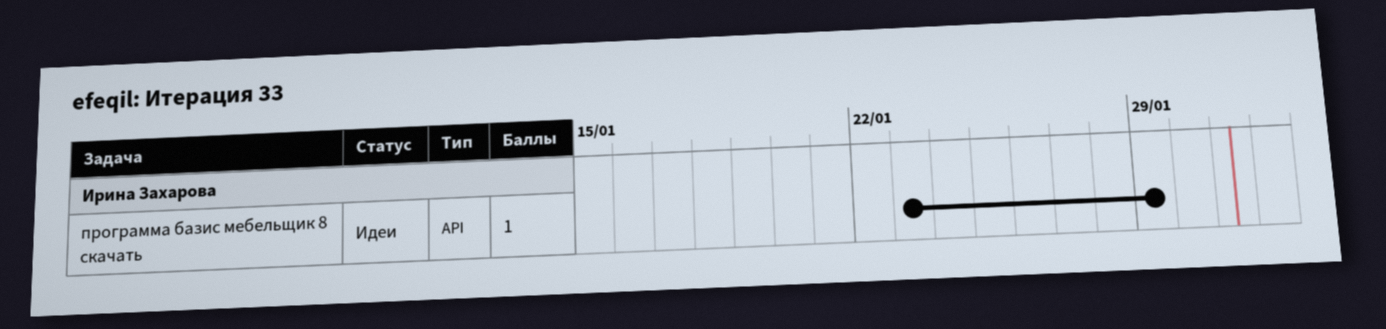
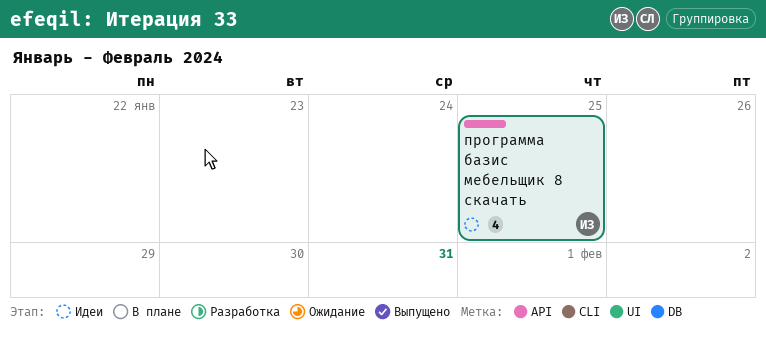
программа базис мебельщик 8 скачать, estimate: 1 -> 4
программа базис мебельщик 8 скачать, due: Jan 29 -> Jan 25

